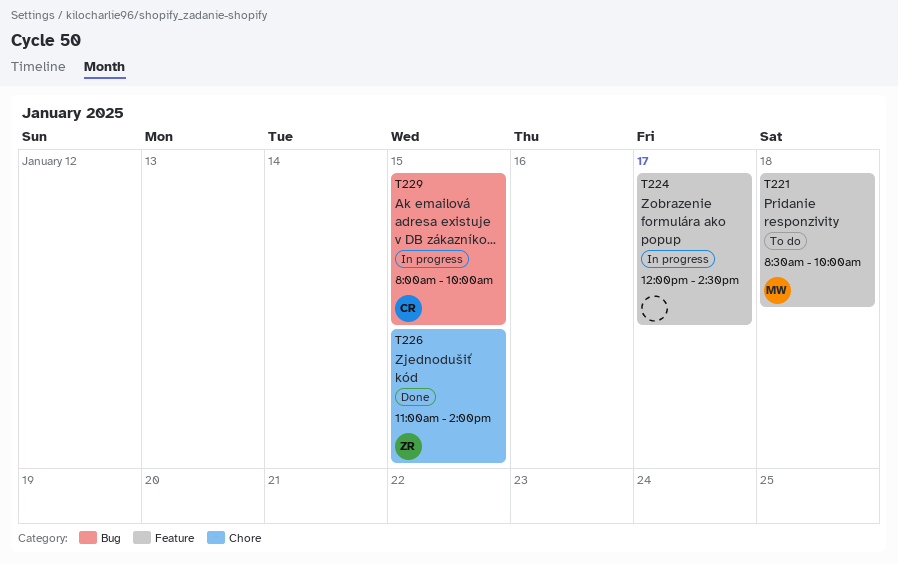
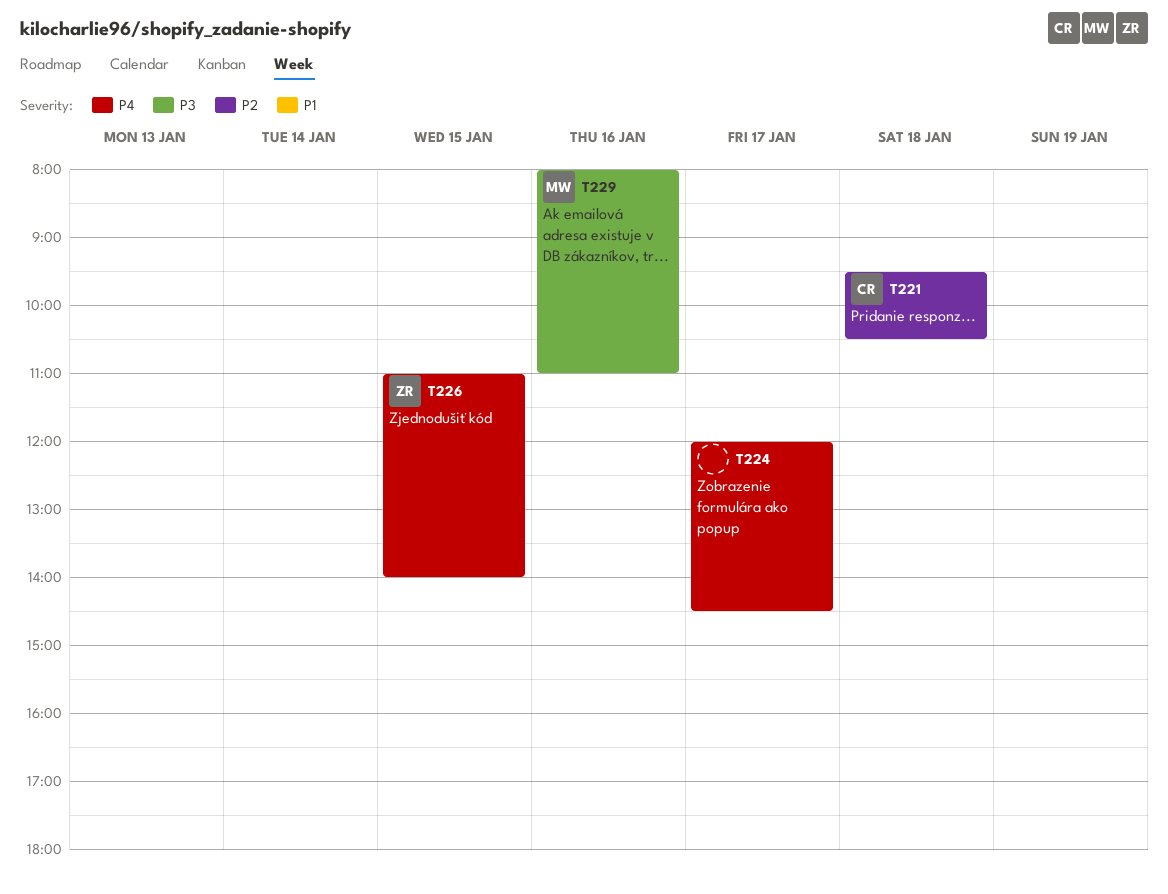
T221, owner: MW -> CR
T221, begins: 08:30 -> 09:30
T221, ends: 10:00 -> 10:30
T229, owner: CR -> MW
T229, day: Jan 15 -> Jan 16
T229, ends: 10:00 -> 11:00

